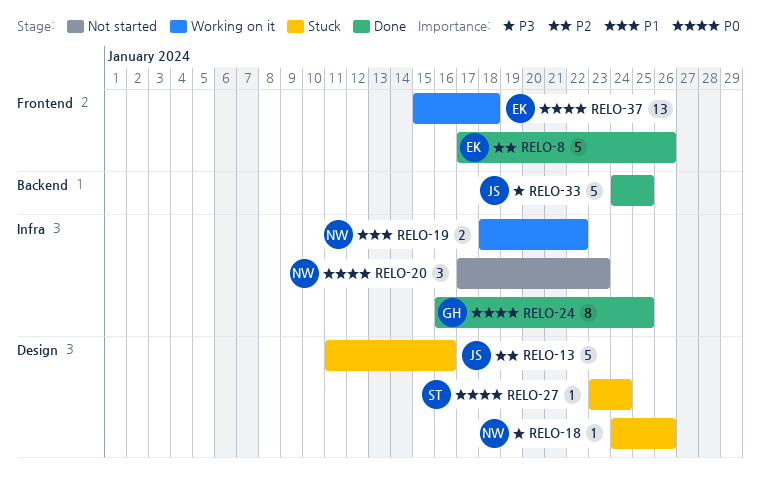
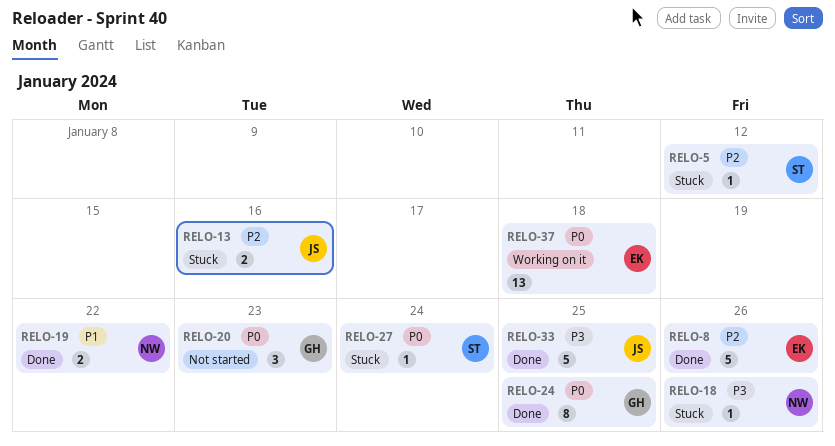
RELO-5: none -> present
RELO-13, estimate: 5 -> 2
RELO-19, status: Working on it -> Done
RELO-20, owner: NW -> GH

